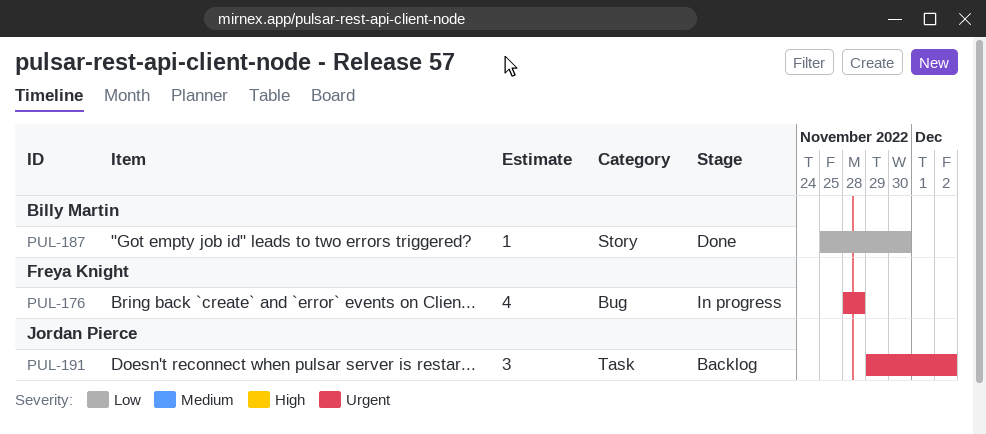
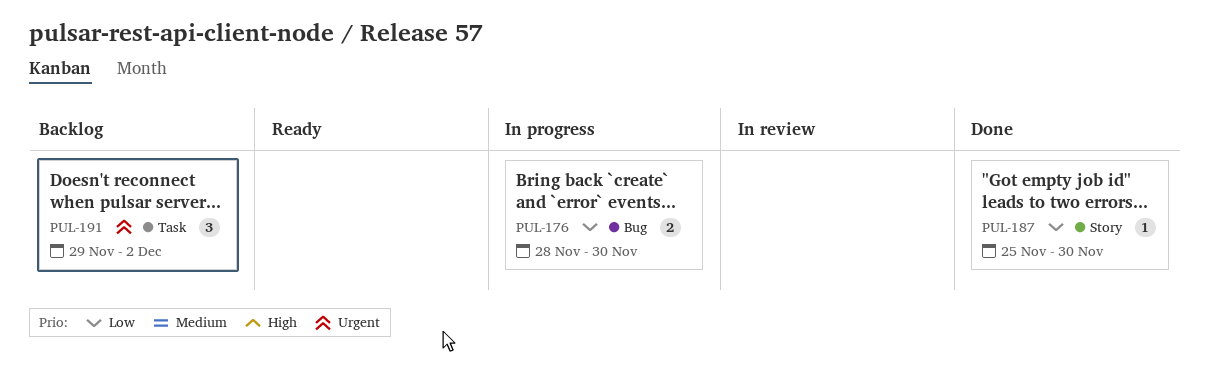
PUL-176, priority: Urgent -> Low
PUL-176, estimate: 4 -> 2
PUL-176, due: Nov 28 -> Nov 30

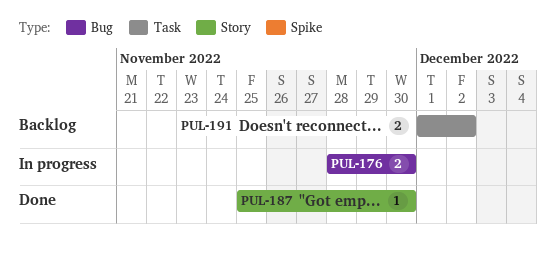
PUL-191, estimate: 3 -> 2
PUL-191, start: Nov 29 -> Dec 1

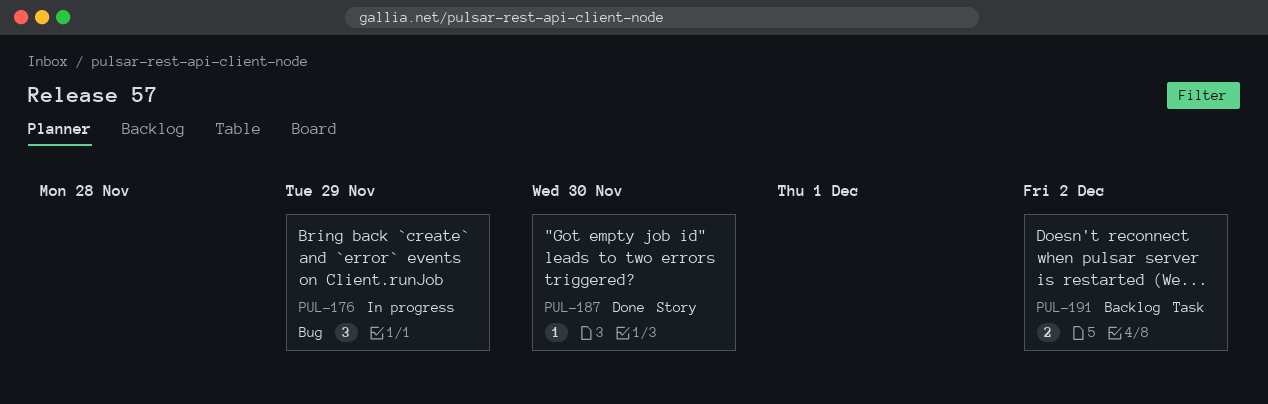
PUL-176, estimate: 2 -> 3
PUL-176, due: Nov 30 -> Nov 29

